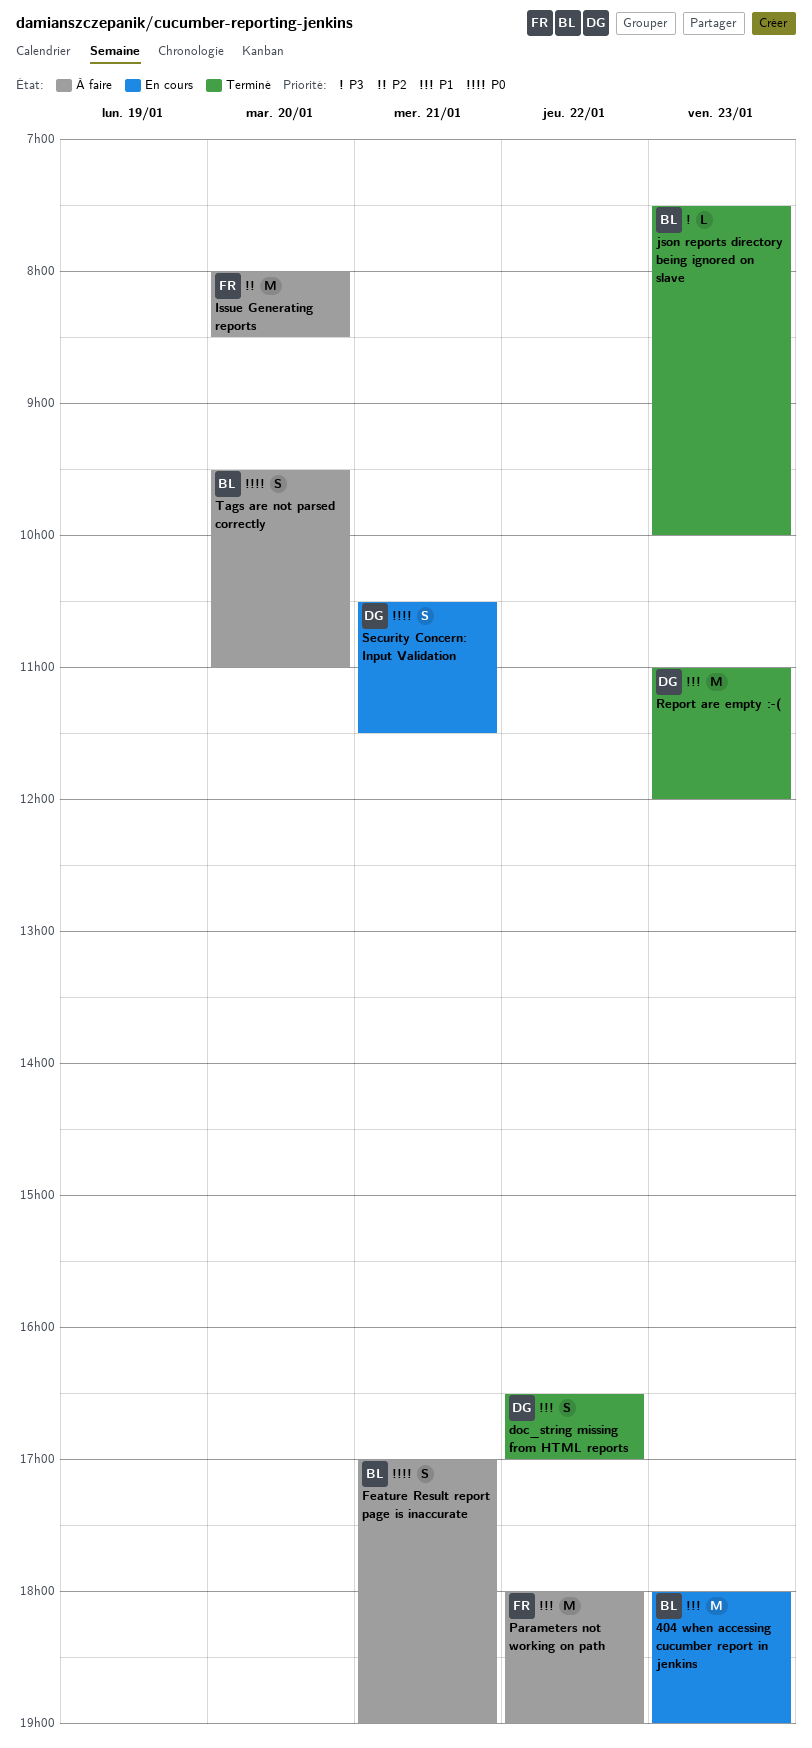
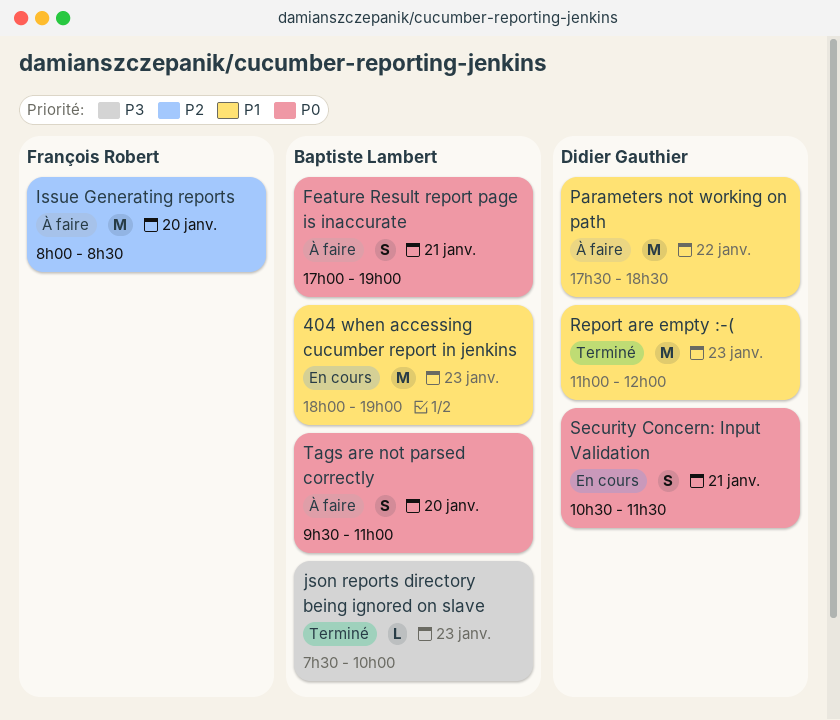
doc_string missing from HTML reports: present -> none
Parameters not working on path, owner: François Robert -> Didier Gauthier
Parameters not working on path, begins: 18:00 -> 17:30
Parameters not working on path, ends: 19:00 -> 18:30

